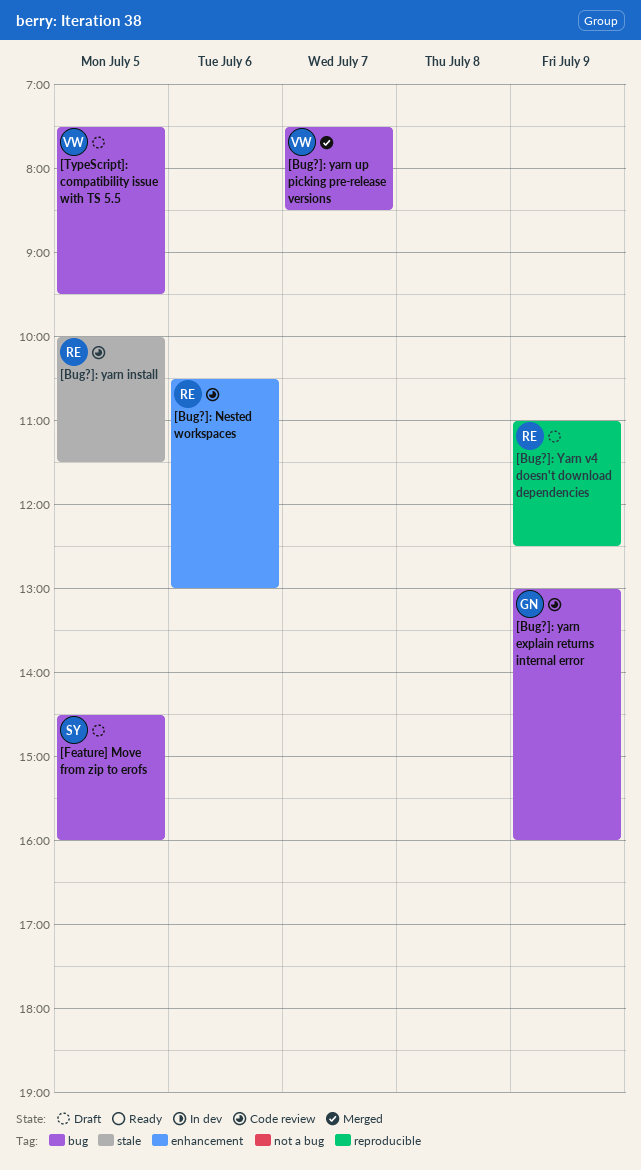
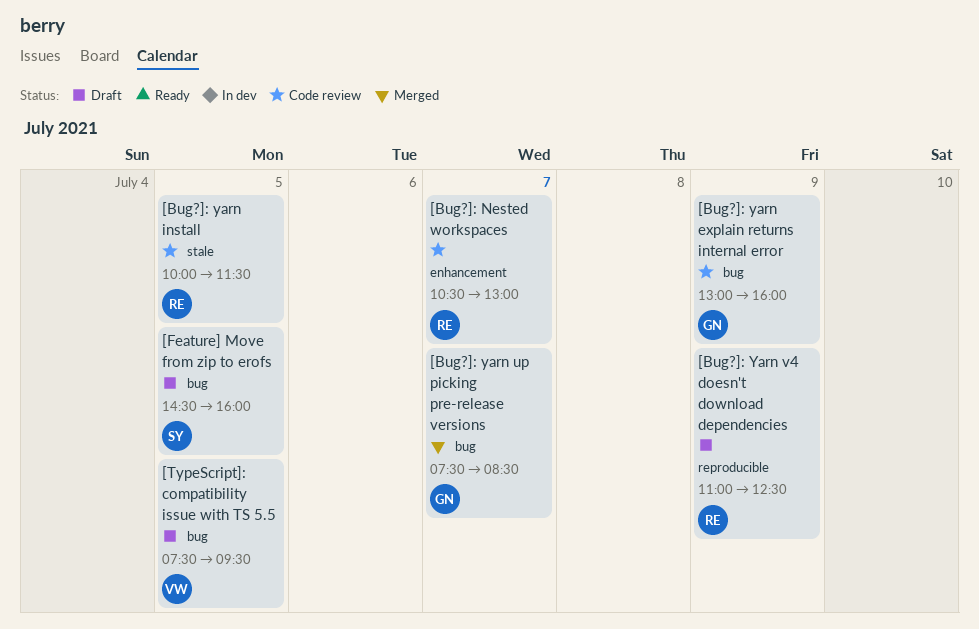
[Bug?]: Nested workspaces, day: Jul 6 -> Jul 7
[Bug?]: yarn up picking pre-release versions, owner: VW -> GN

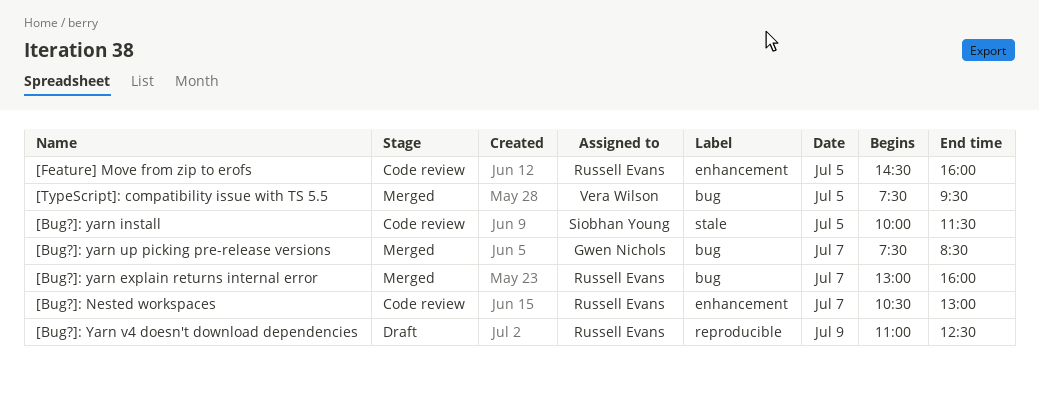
[Bug?]: yarn explain returns internal error, status: Code review -> Merged
[Bug?]: yarn explain returns internal error, owner: Gwen Nichols -> Russell Evans
[Bug?]: yarn explain returns internal error, day: Jul 9 -> Jul 7
[Bug?]: yarn install, owner: Russell Evans -> Siobhan Young
[Feature] Move from zip to erofs, status: Draft -> Code review
[Feature] Move from zip to erofs, owner: Siobhan Young -> Russell Evans
[Feature] Move from zip to erofs, label: bug -> enhancement
[TypeScript]: compatibility issue with TS 5.5, status: Draft -> Merged

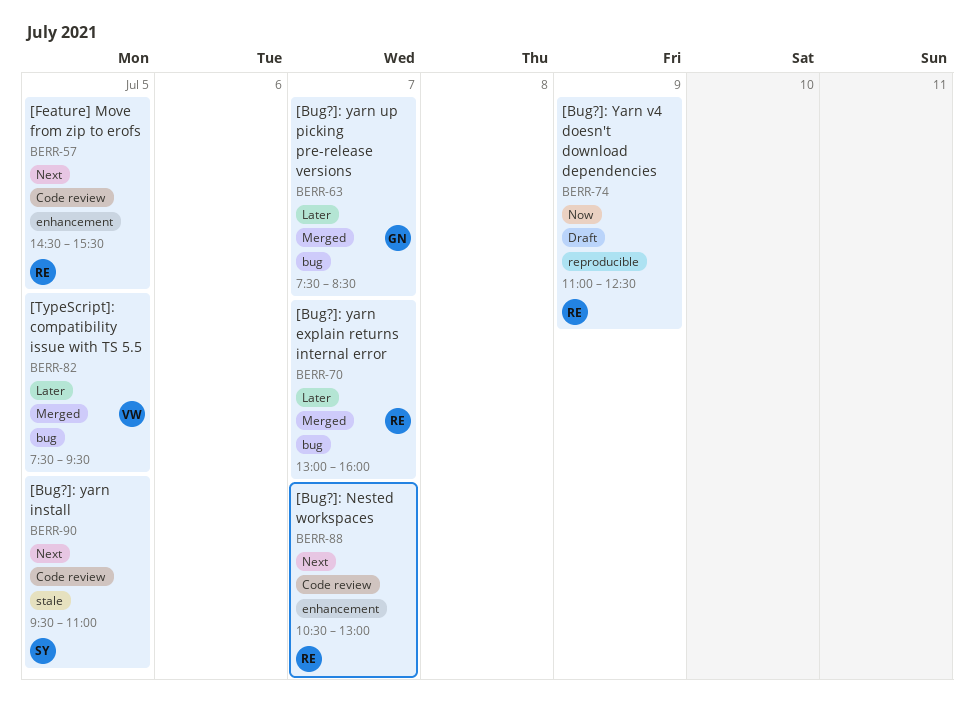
[Bug?]: yarn install, begins: 10:00 -> 09:30
[Bug?]: yarn install, ends: 11:30 -> 11:00
[Feature] Move from zip to erofs, ends: 16:00 -> 15:30

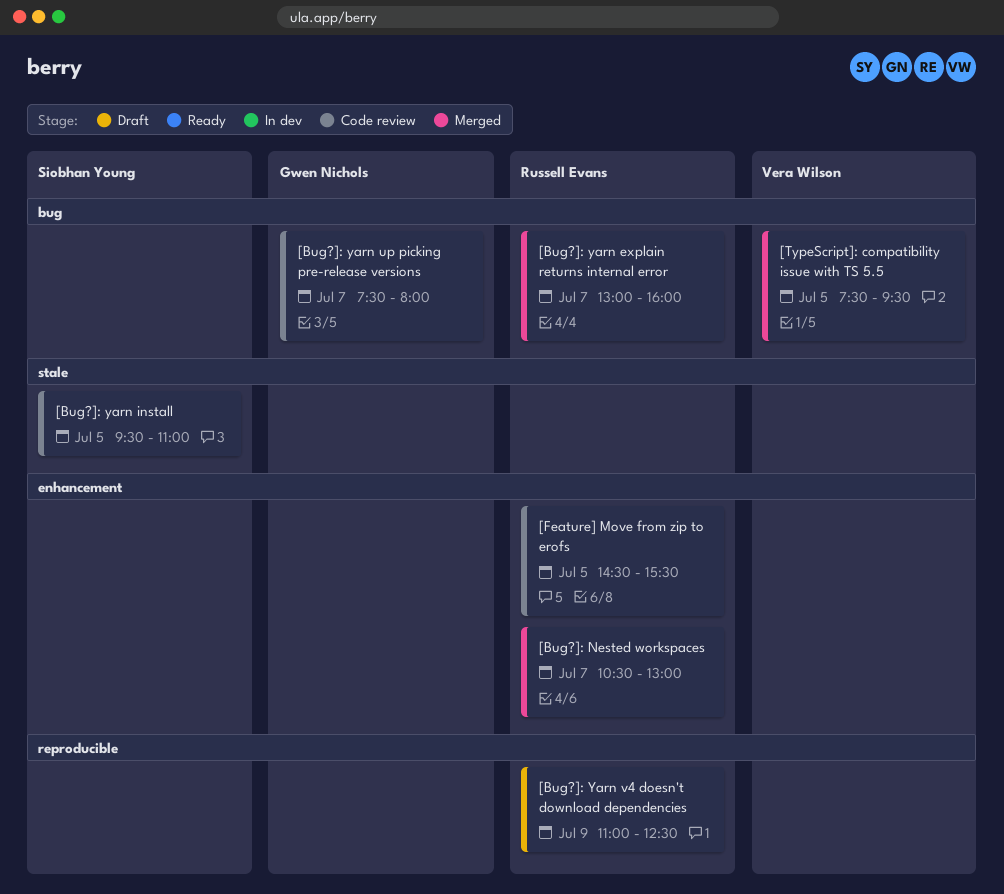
[Bug?]: Nested workspaces, status: Code review -> Merged
[Bug?]: yarn up picking pre-release versions, status: Merged -> Code review
[Bug?]: yarn up picking pre-release versions, ends: 08:30 -> 08:00

